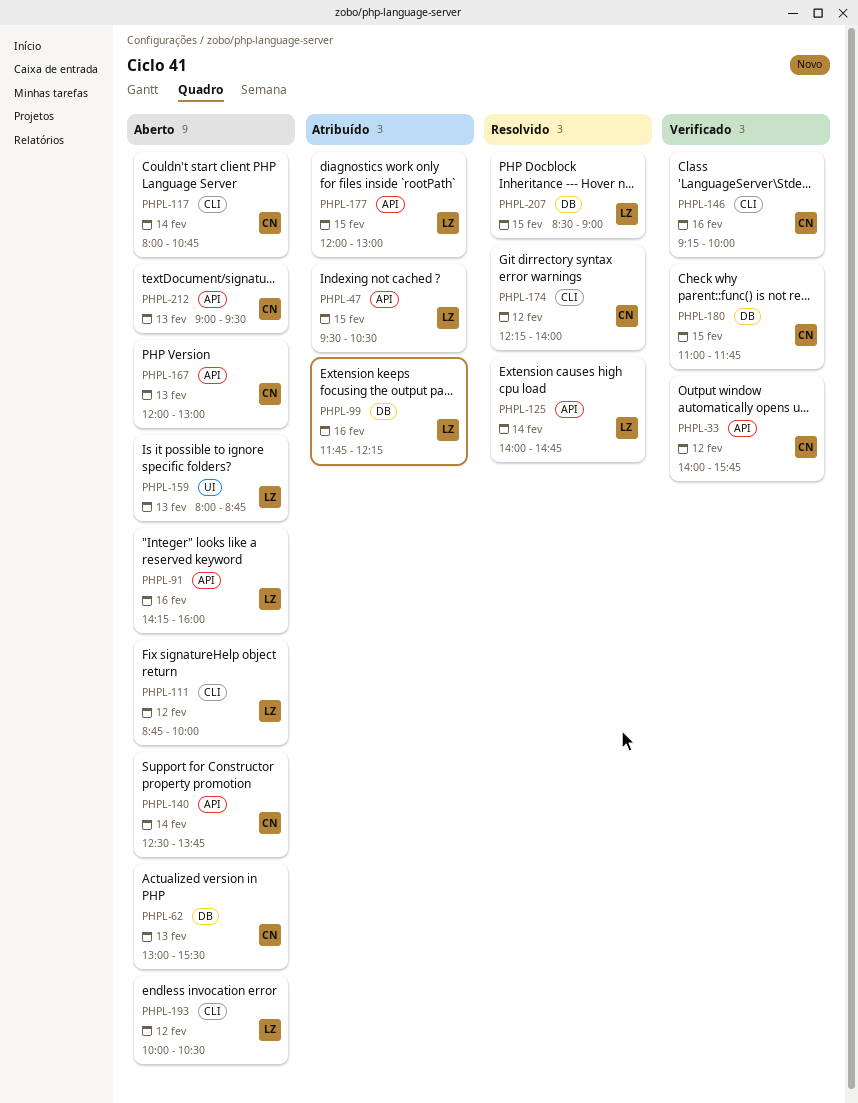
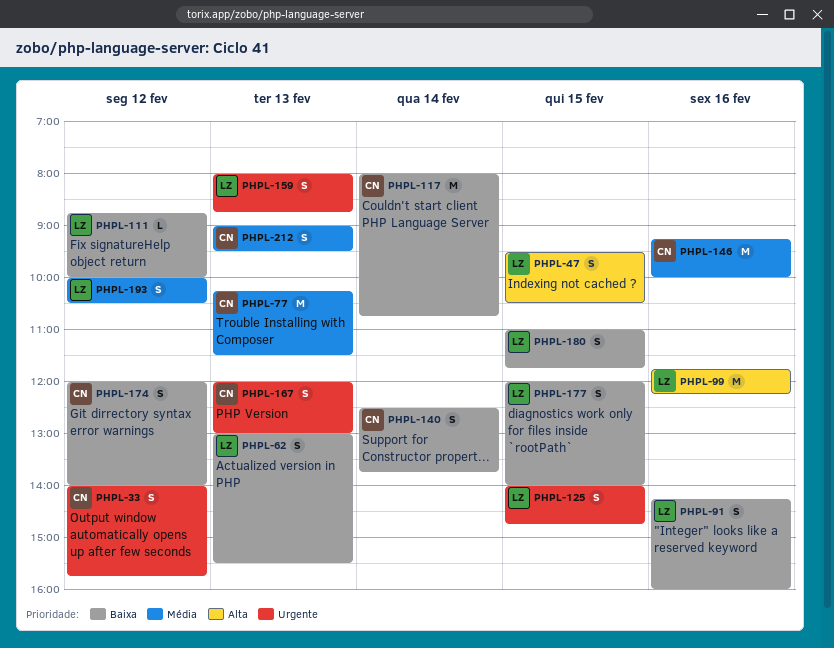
PHPL-62, owner: CN -> LZ
PHPL-77: none -> present
PHPL-125, day: Feb 14 -> Feb 15
PHPL-174, begins: 12:15 -> 12:00
PHPL-177, ends: 13:00 -> 14:00
PHPL-180, owner: CN -> LZ
PHPL-207: present -> none

